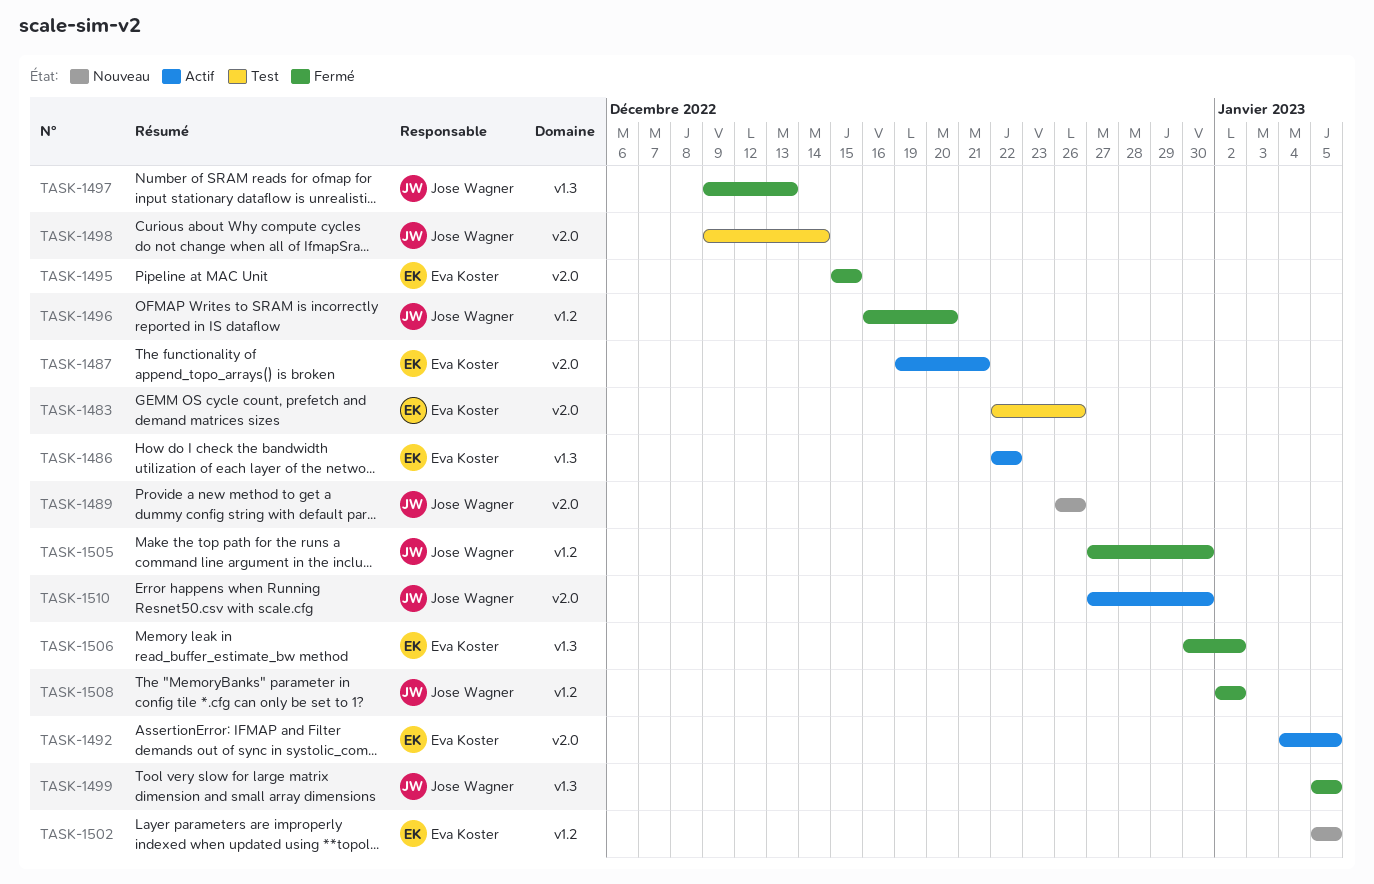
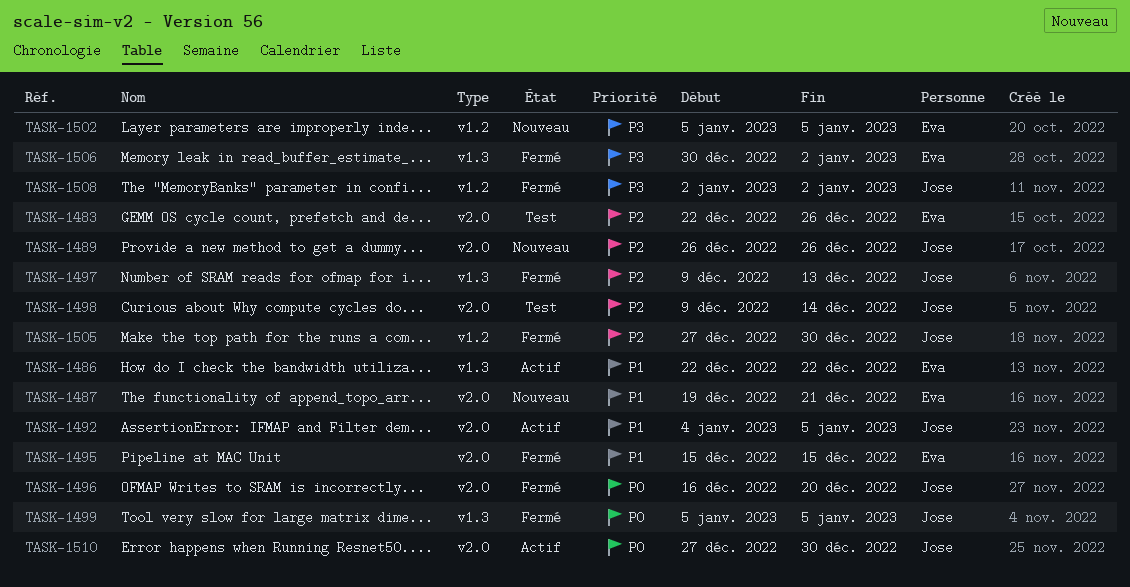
TASK-1487, status: Actif -> Nouveau
TASK-1492, owner: Eva Koster -> Jose Wagner
TASK-1496, label: v1.2 -> v2.0

